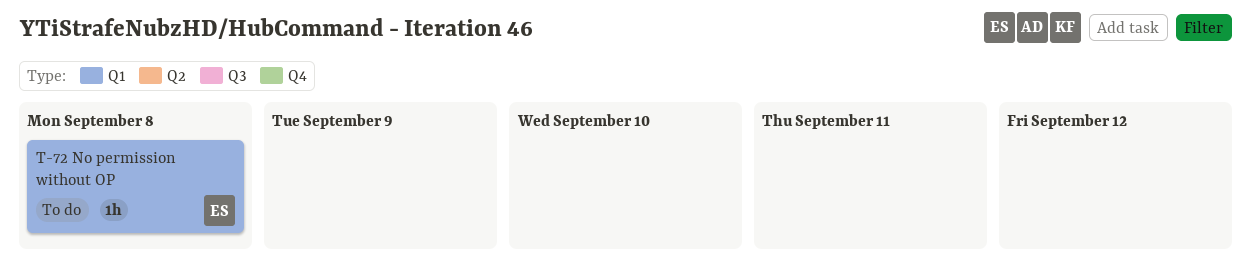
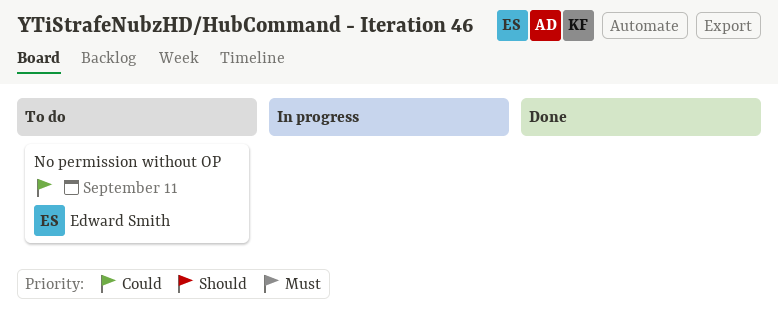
No permission without OP, due: Sep 8 -> Sep 11

